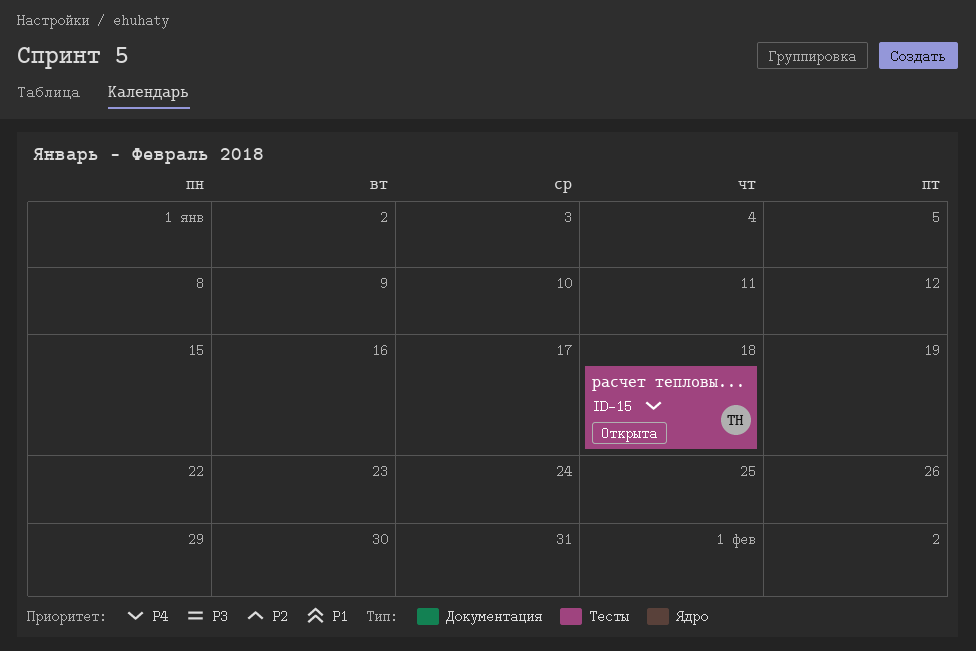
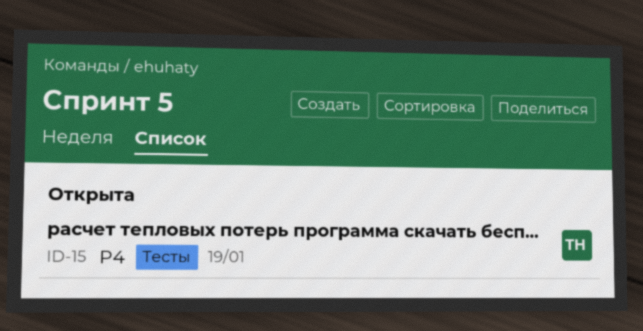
ID-15, due: Jan 18 -> Jan 19

